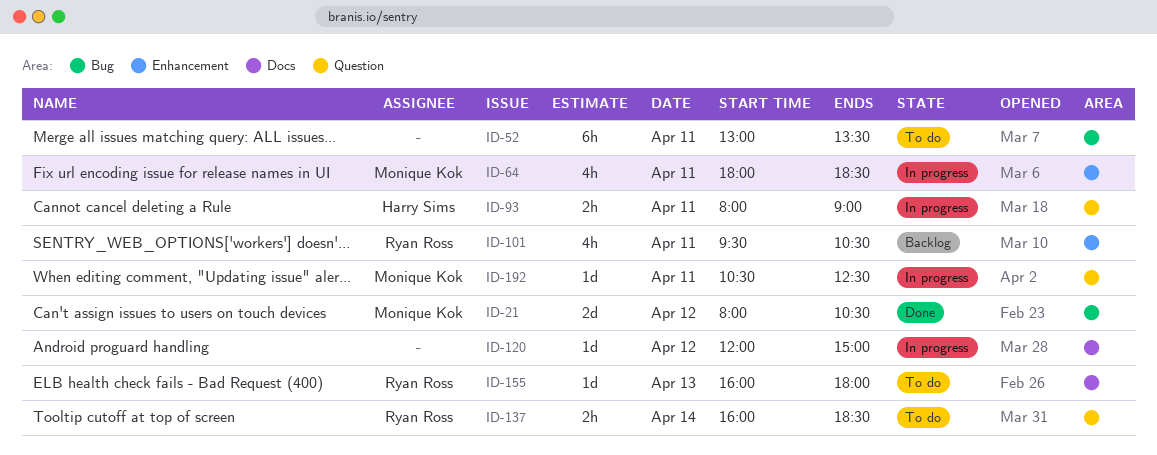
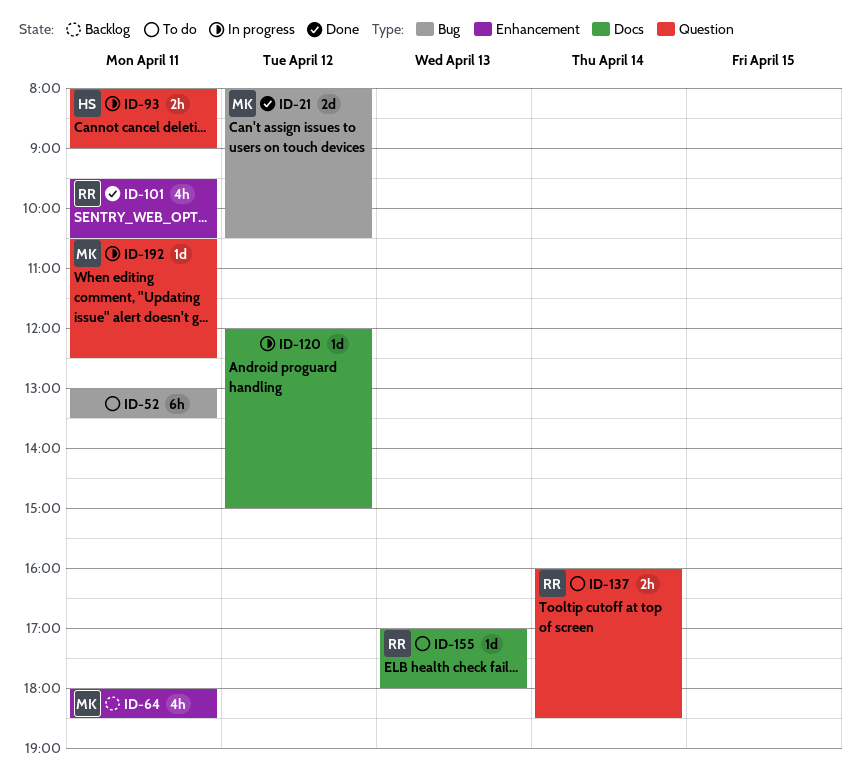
ID-64, status: In progress -> Backlog
ID-101, status: Backlog -> Done
ID-155, begins: 16:00 -> 17:00

